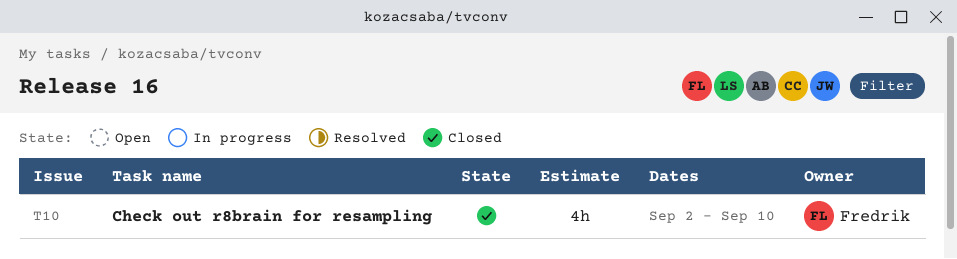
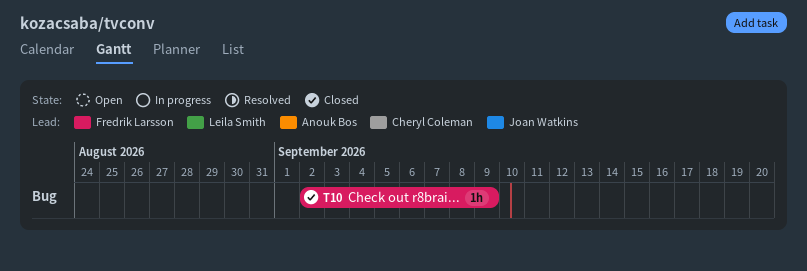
T10, estimate: 4h -> 1h
T10, due: Sep 10 -> Sep 9

